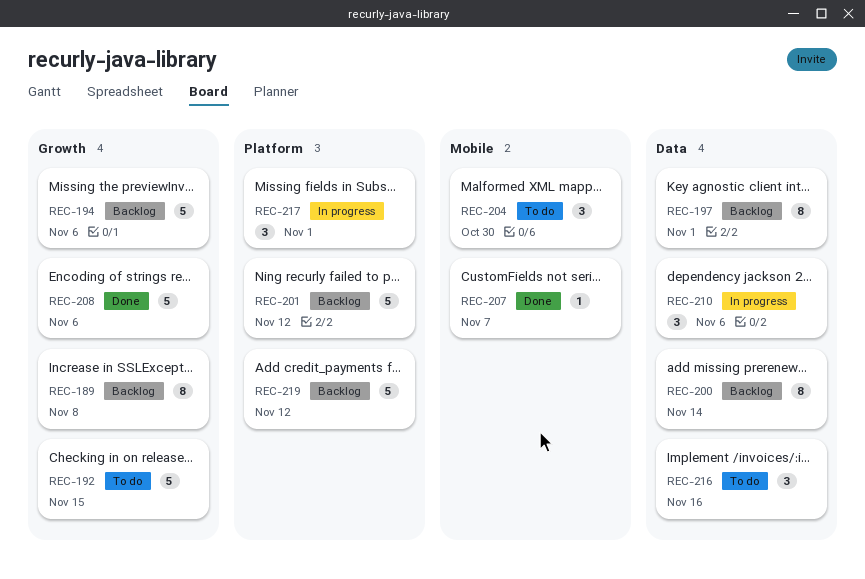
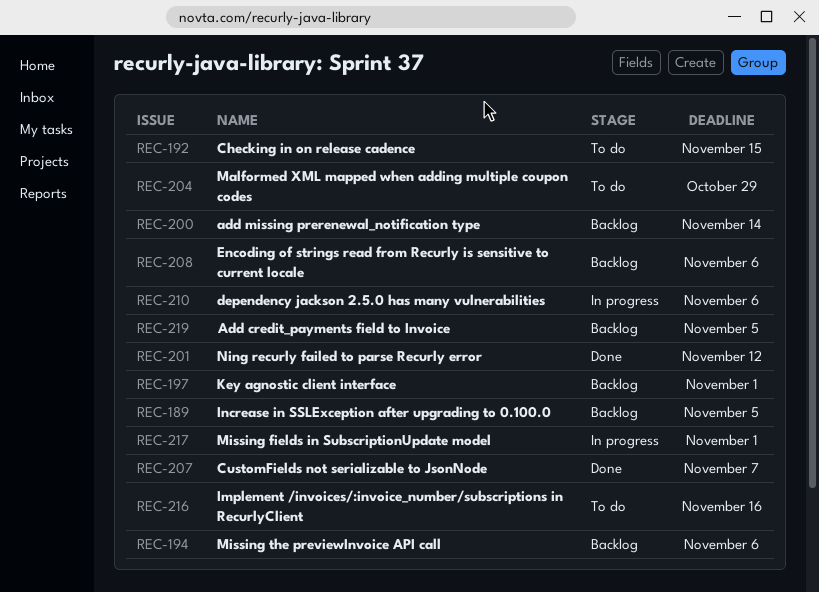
REC-189, due: Nov 8 -> Nov 5
REC-201, status: Backlog -> Done
REC-204, due: Oct 30 -> Oct 29
REC-208, status: Done -> Backlog
REC-219, due: Nov 12 -> Nov 5

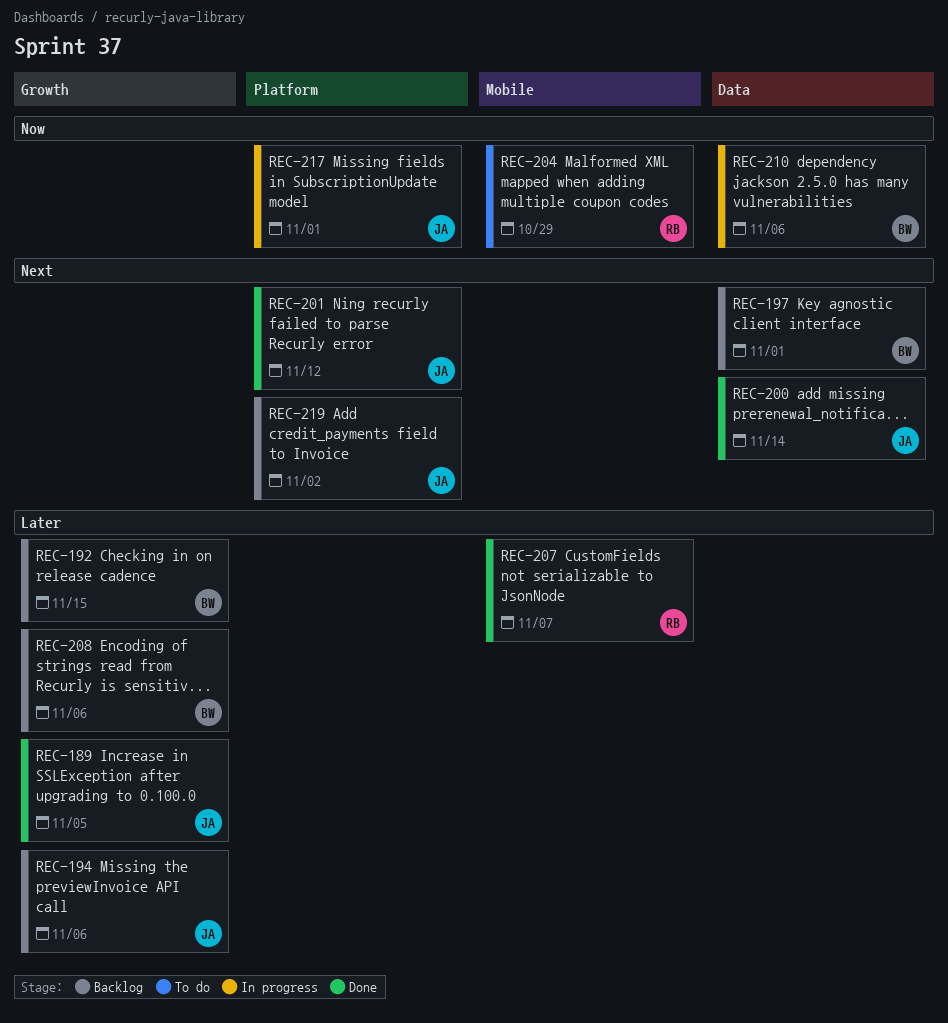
REC-189, status: Backlog -> Done
REC-192, status: To do -> Backlog
REC-200, status: Backlog -> Done
REC-216: present -> none
REC-219, due: Nov 5 -> Nov 2

